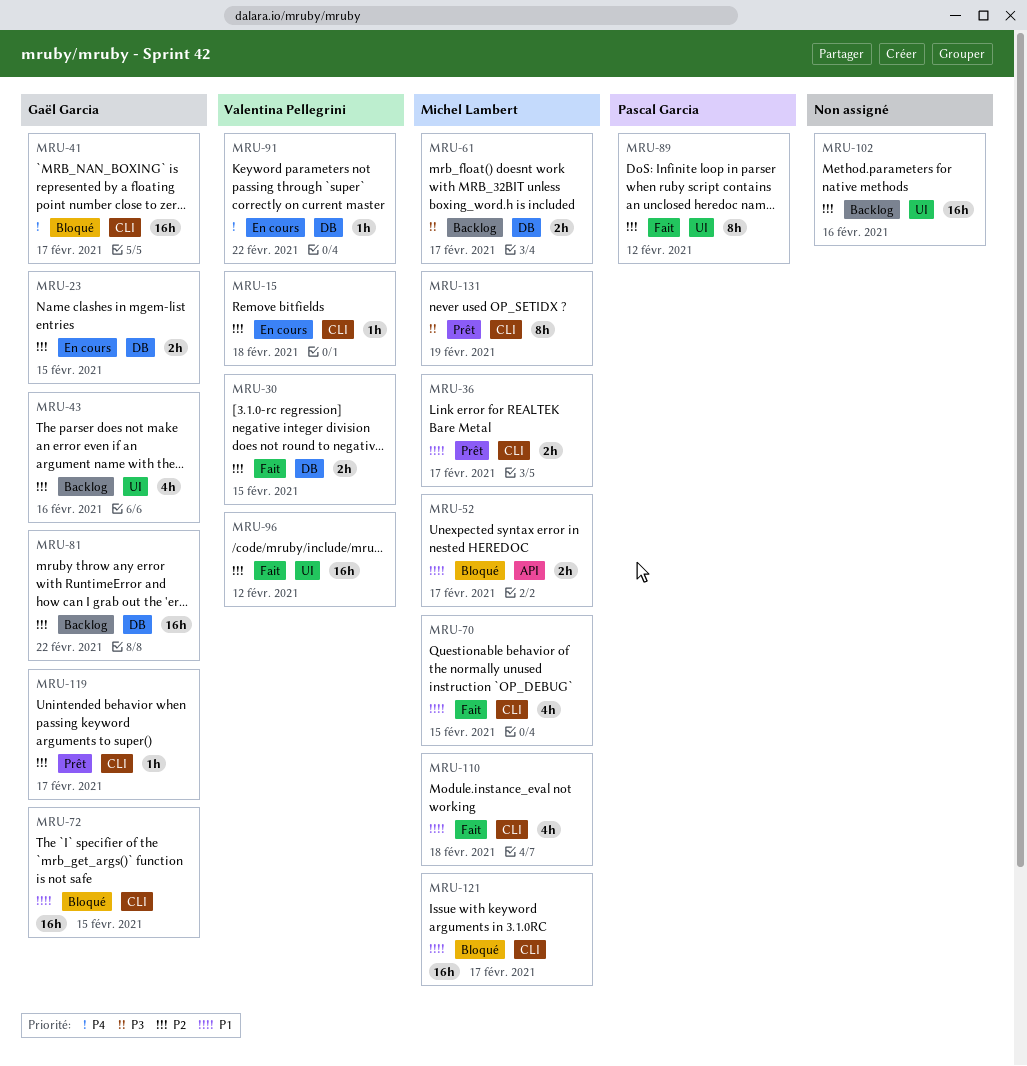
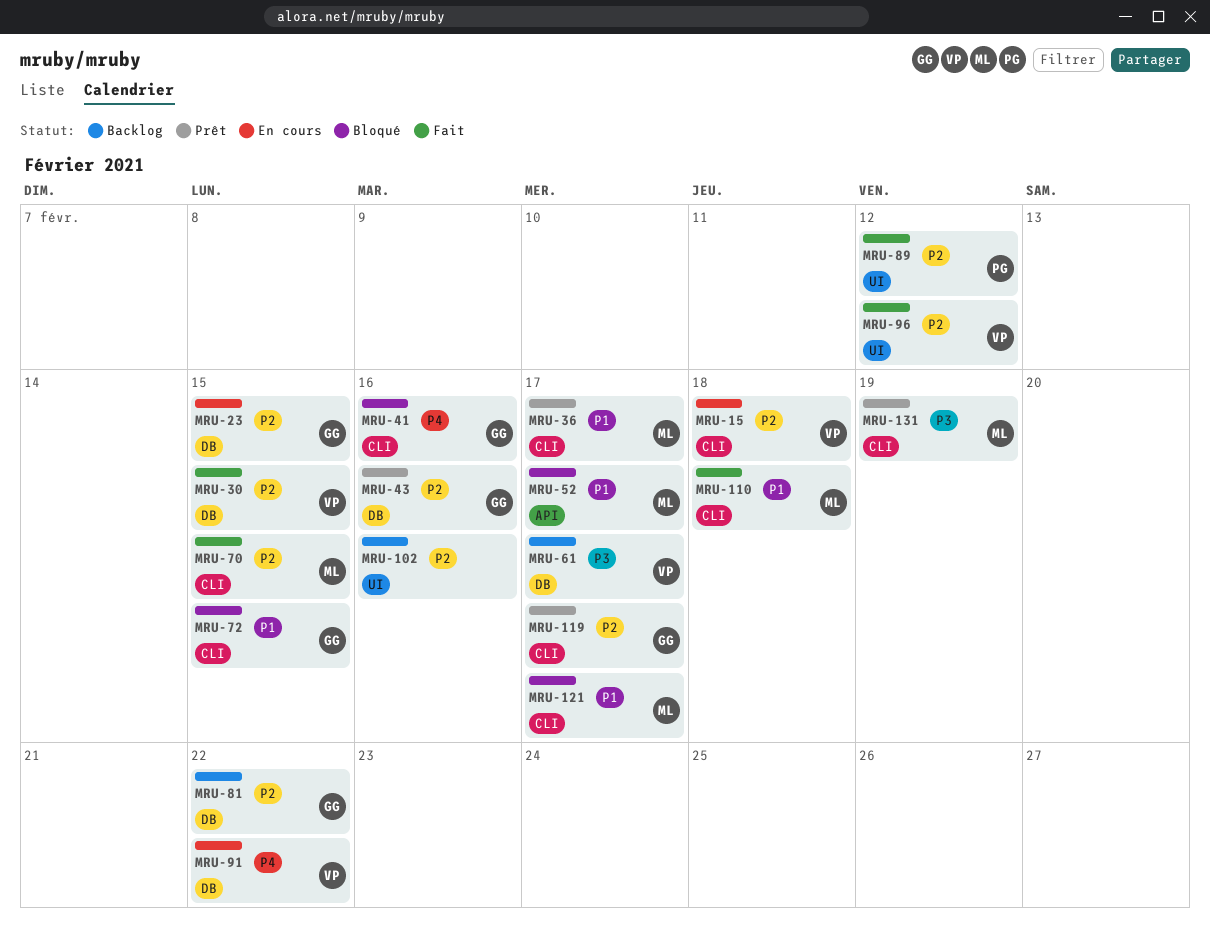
MRU-41, due: Feb 17 -> Feb 16
MRU-43, status: Backlog -> Prêt
MRU-43, label: UI -> DB
MRU-61, owner: Michel Lambert -> Valentina Pellegrini
MRU-70, priority: P1 -> P2

